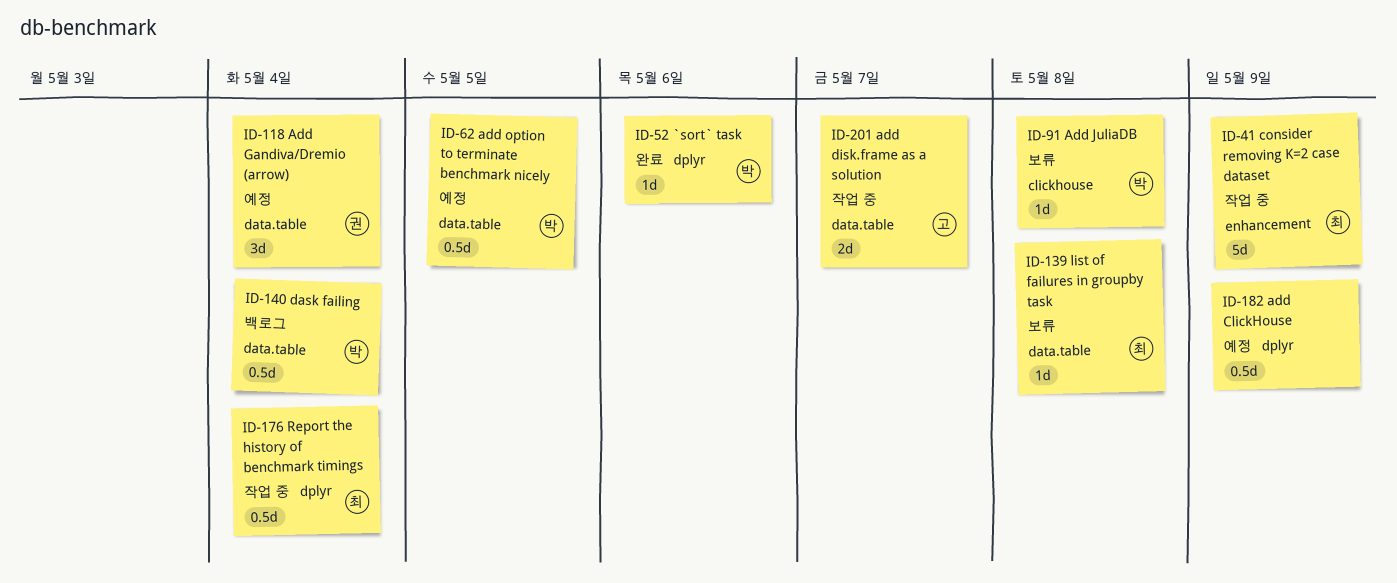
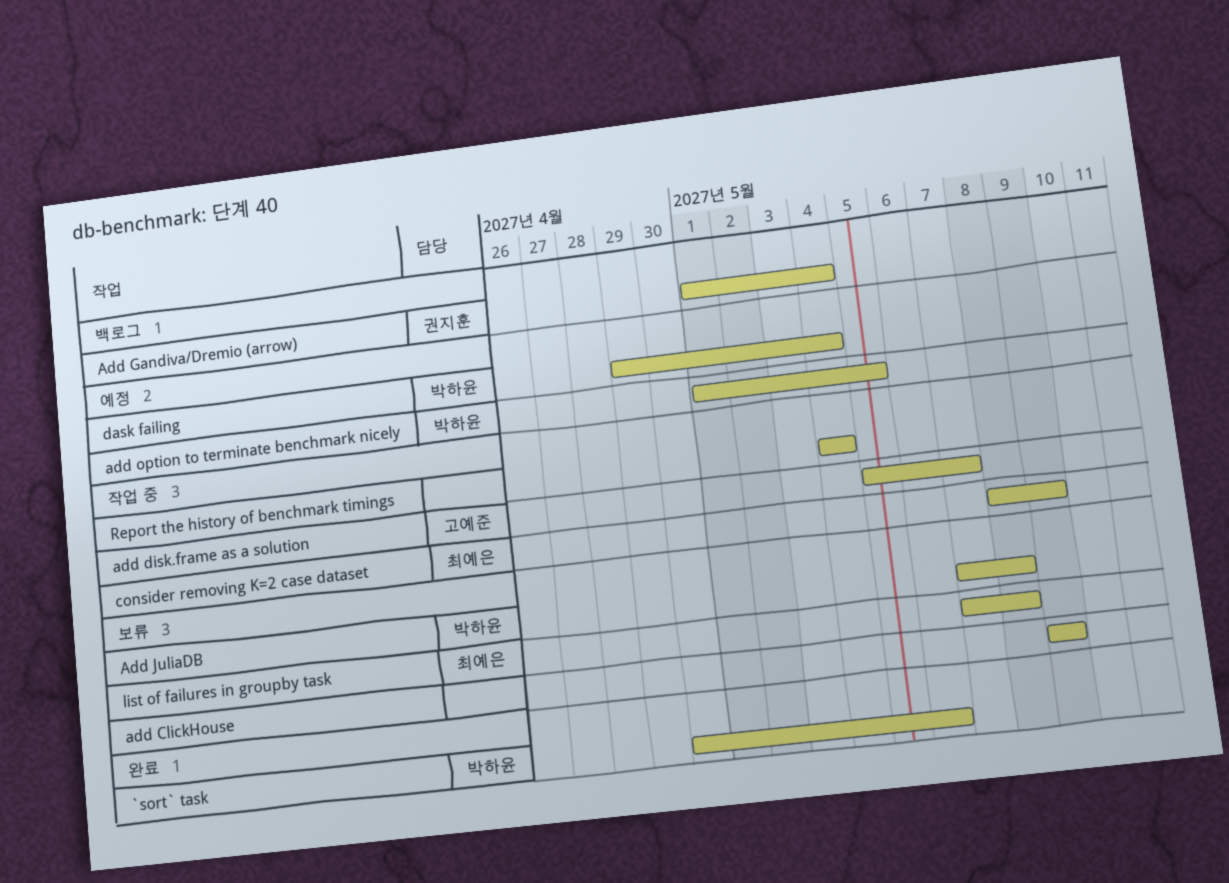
add ClickHouse, status: 예정 -> 보류
Add Gandiva/Dremio (arrow), status: 예정 -> 백로그
dask failing, status: 백로그 -> 예정
Report the history of benchmark timings, owner: 최예은 -> none

